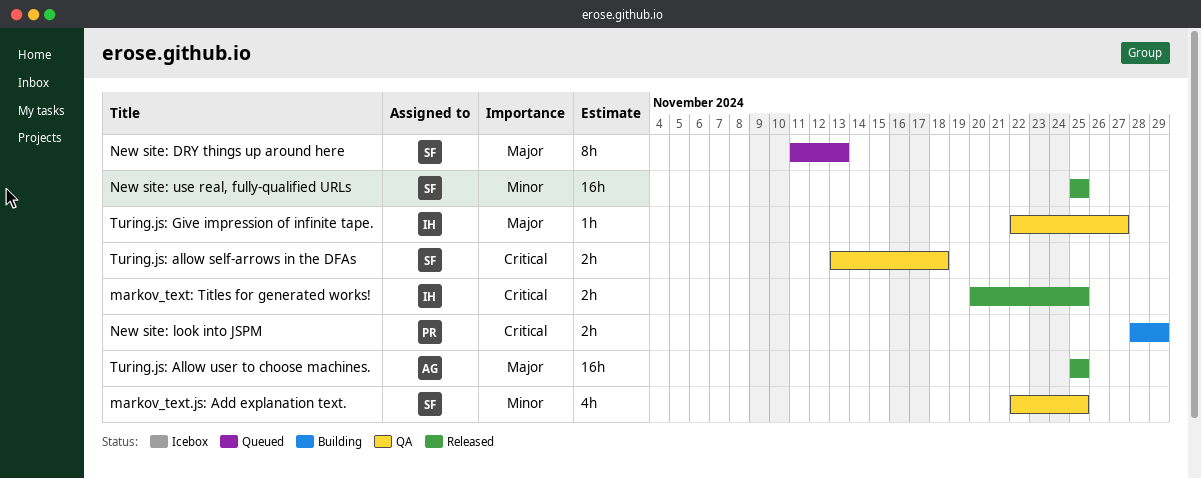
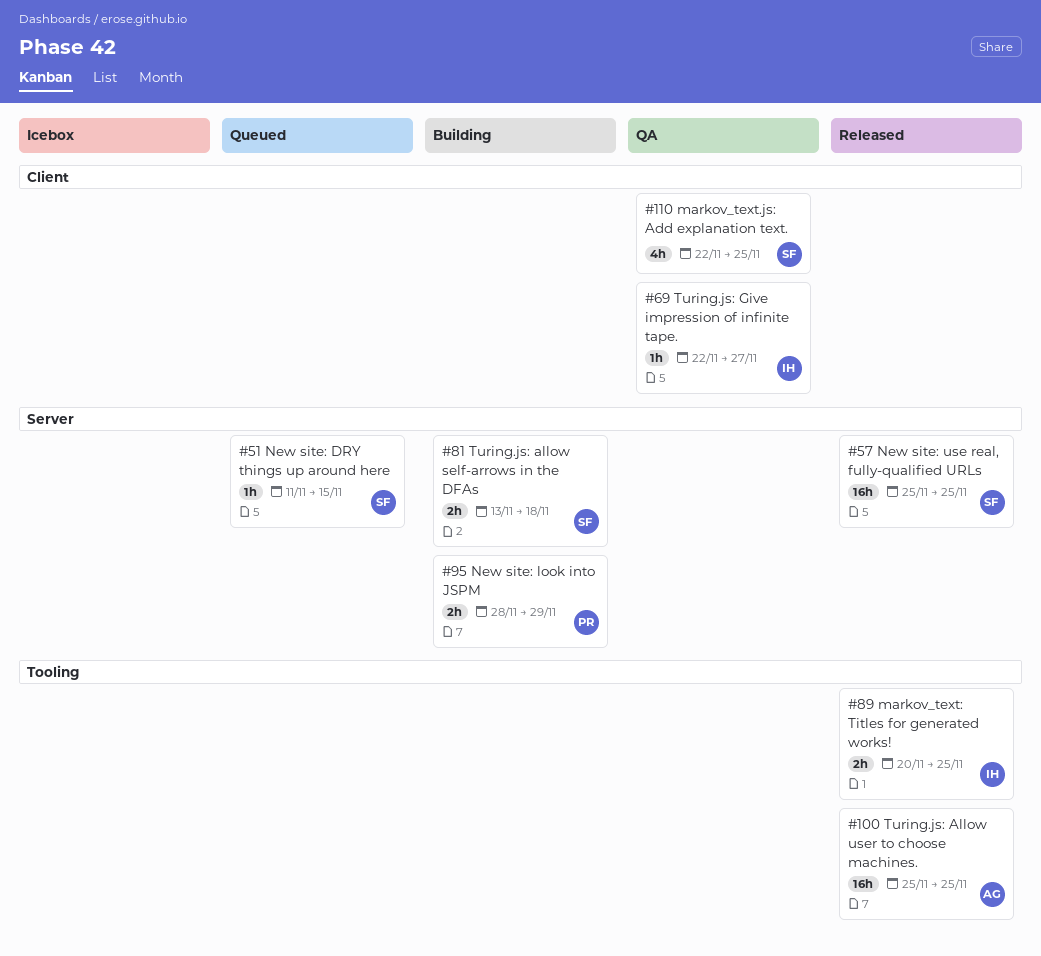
New site: DRY things up around here, estimate: 8h -> 1h
New site: DRY things up around here, due: Nov 13 -> Nov 15
Turing.js: allow self-arrows in the DFAs, status: QA -> Building

